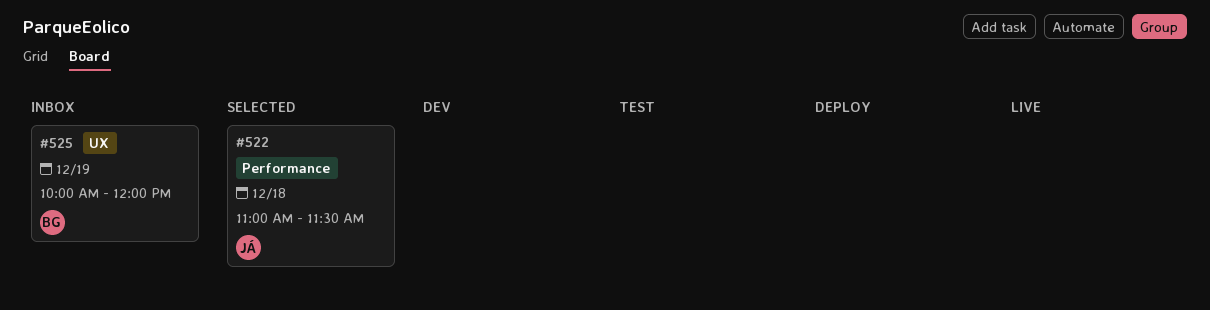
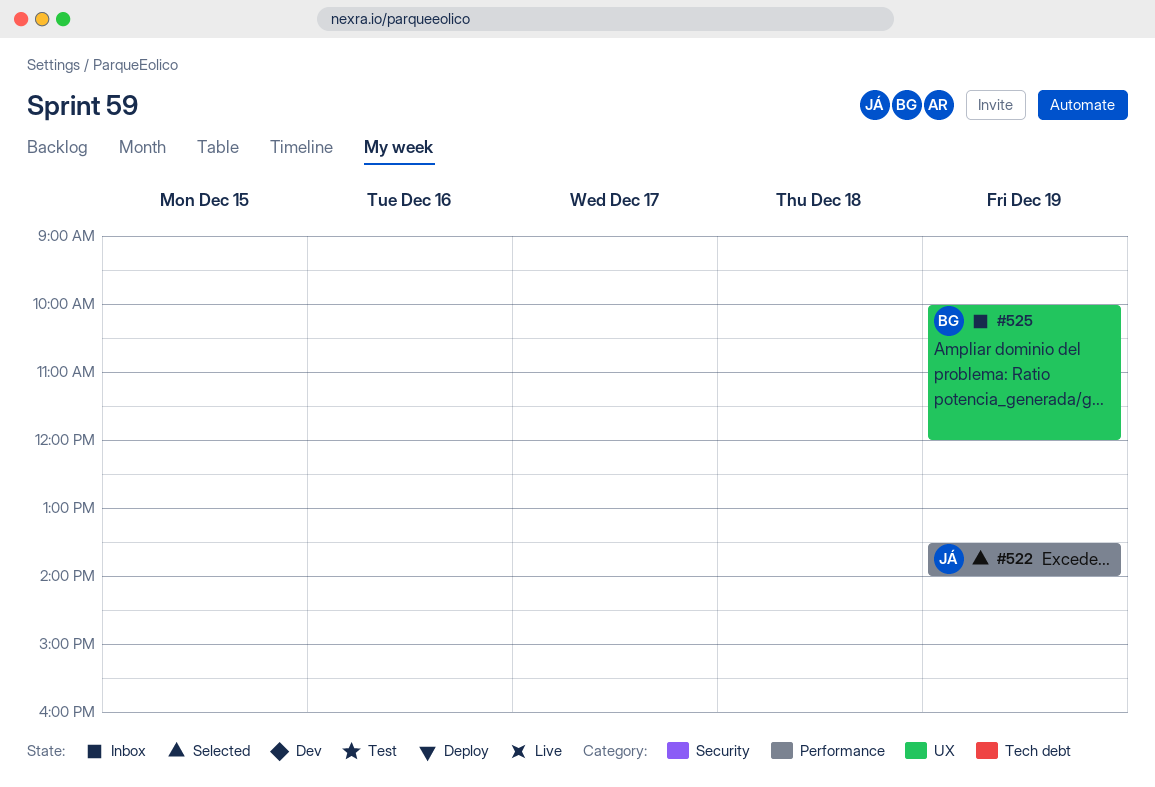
#522, day: Dec 18 -> Dec 19
#522, begins: 11:00 -> 13:30
#522, ends: 11:30 -> 14:00

